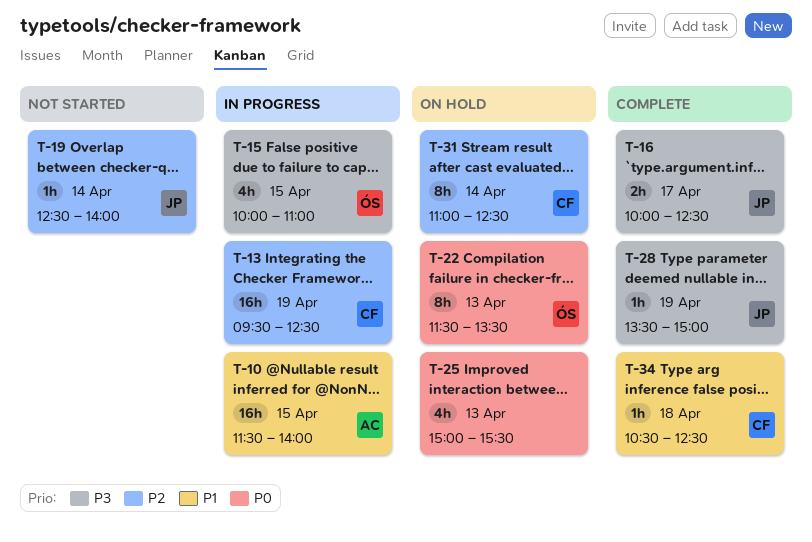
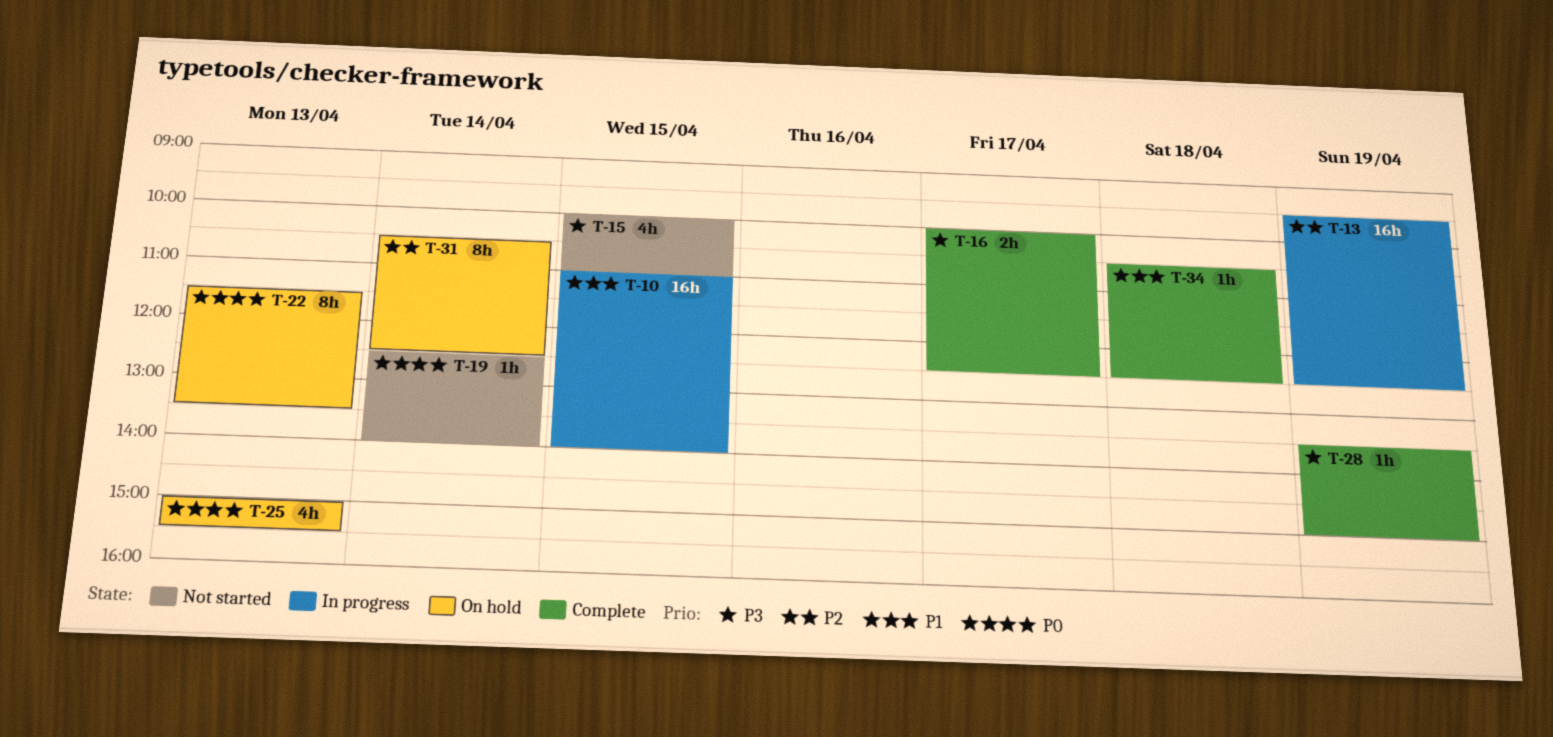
T-10, begins: 11:30 -> 11:00
T-15, status: In progress -> Not started
T-19, priority: P2 -> P0
T-31, begins: 11:00 -> 10:30

